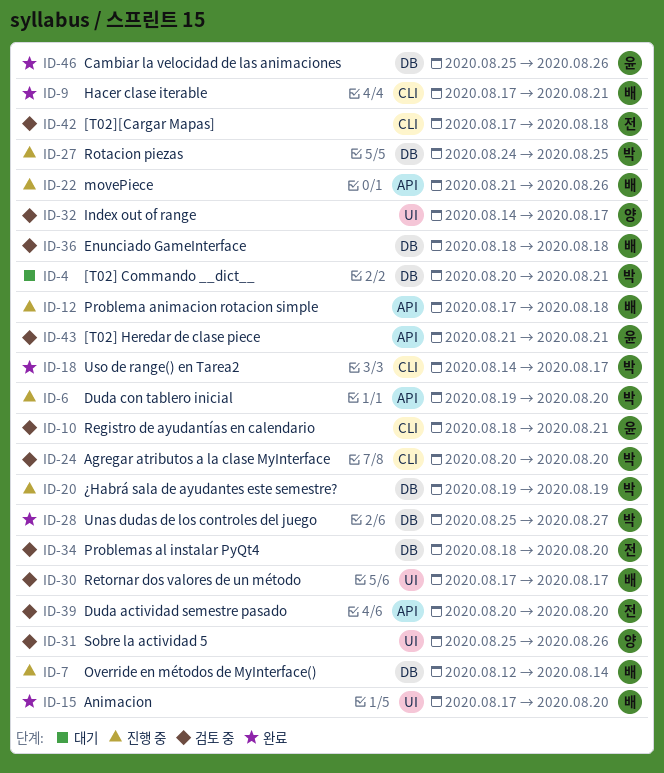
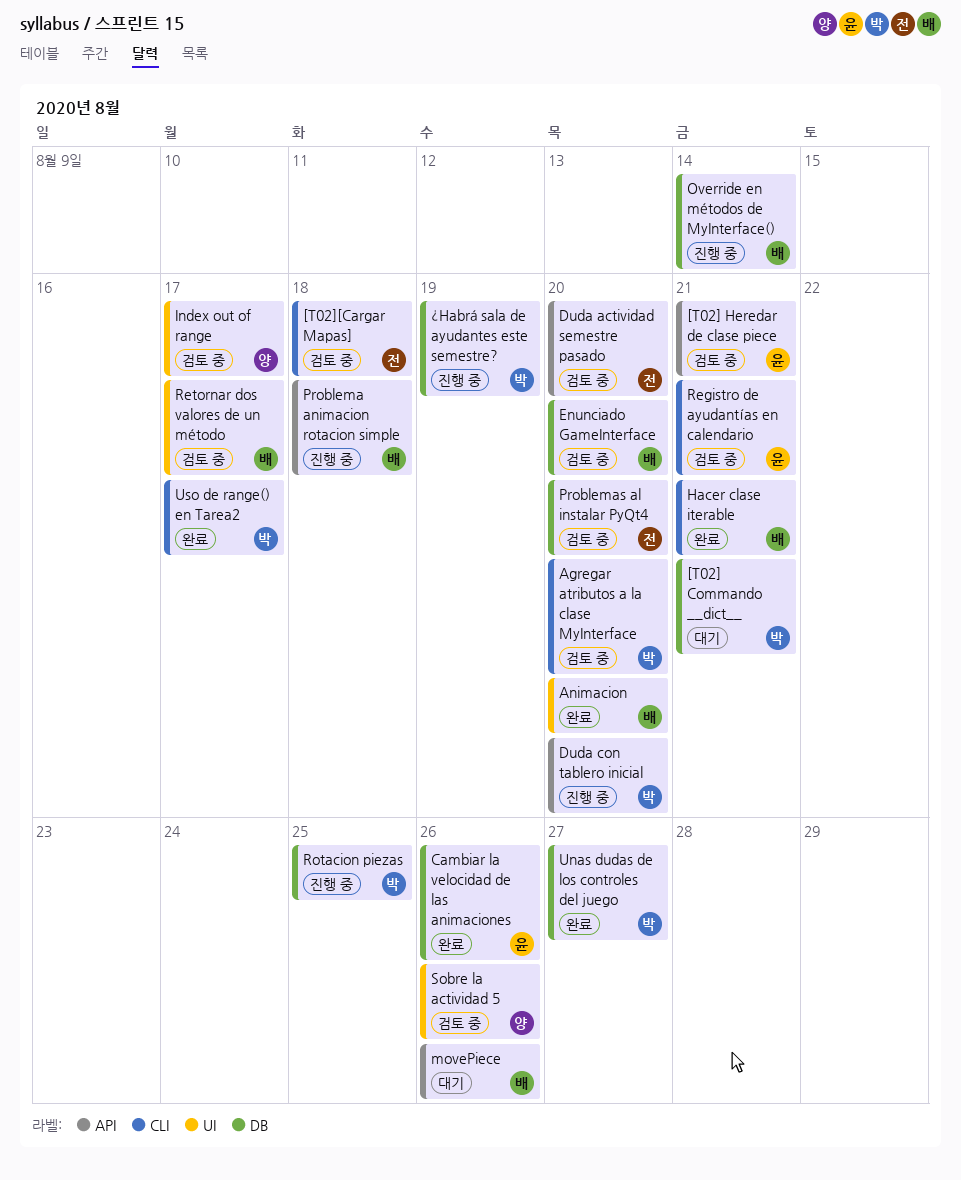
Enunciado GameInterface, due: Aug 18 -> Aug 20
movePiece, status: 진행 중 -> 대기

